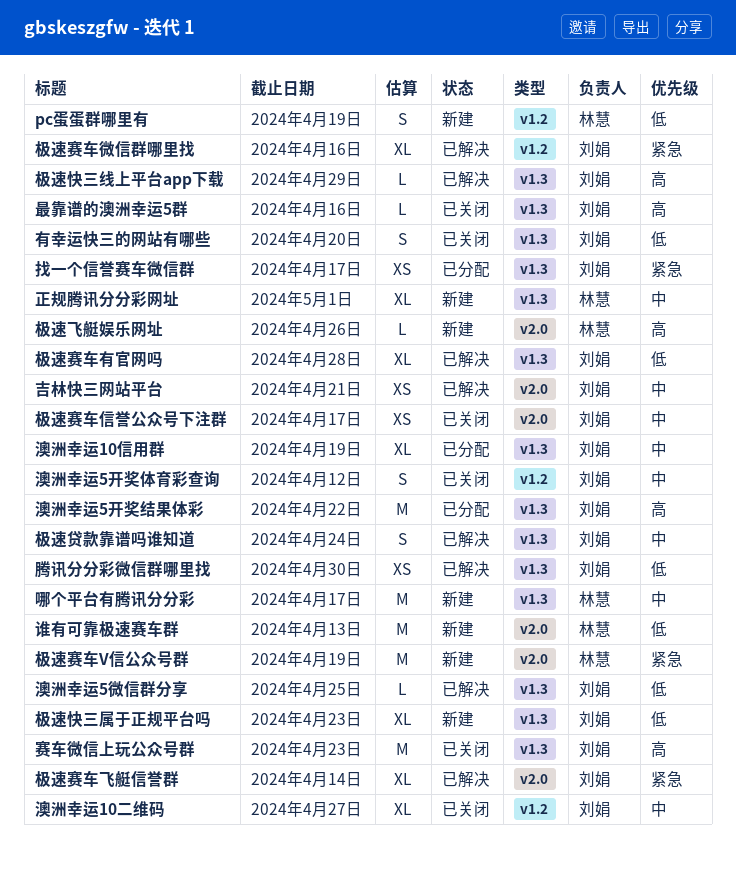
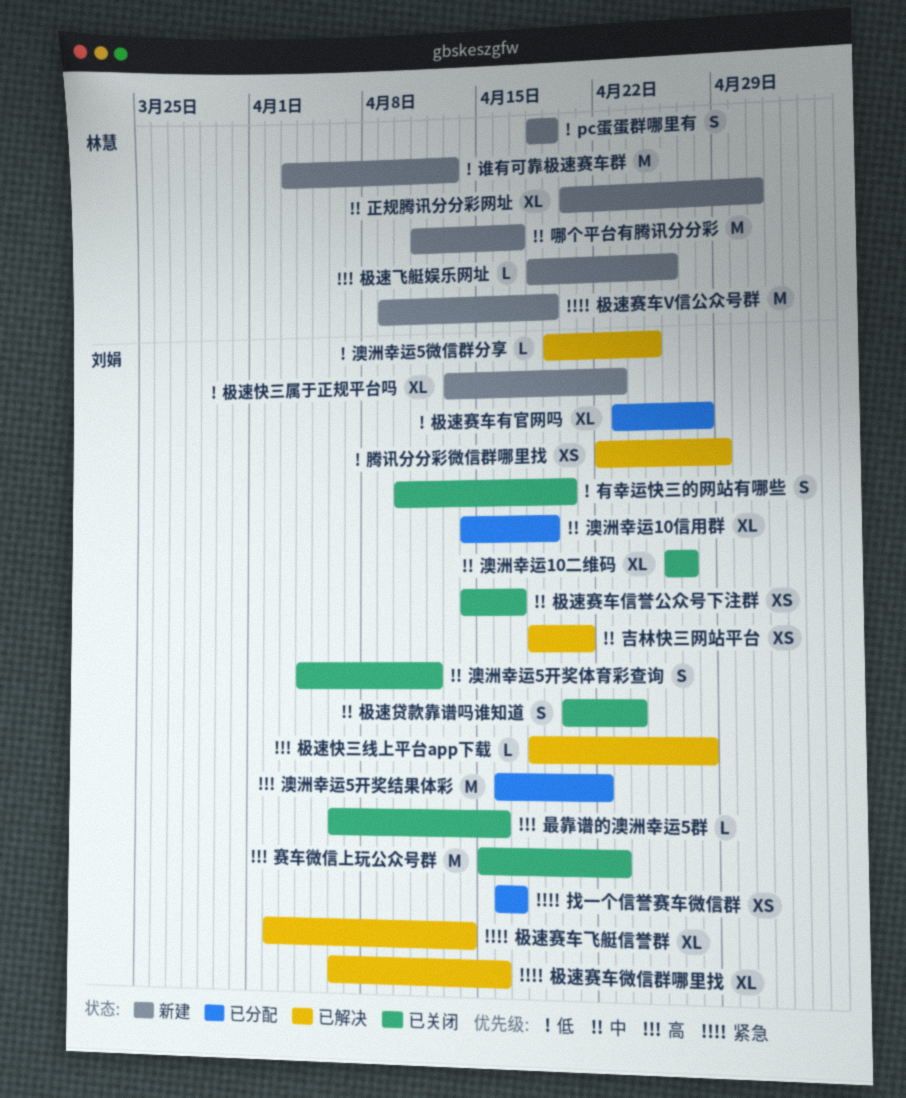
极速快三线上平台app下载, due: Apr 29 -> Apr 28
极速贷款靠谱吗谁知道, status: 已解决 -> 已关闭
极速赛车有官网吗, status: 已解决 -> 已分配
腾讯分分彩微信群哪里找, due: Apr 30 -> Apr 29

